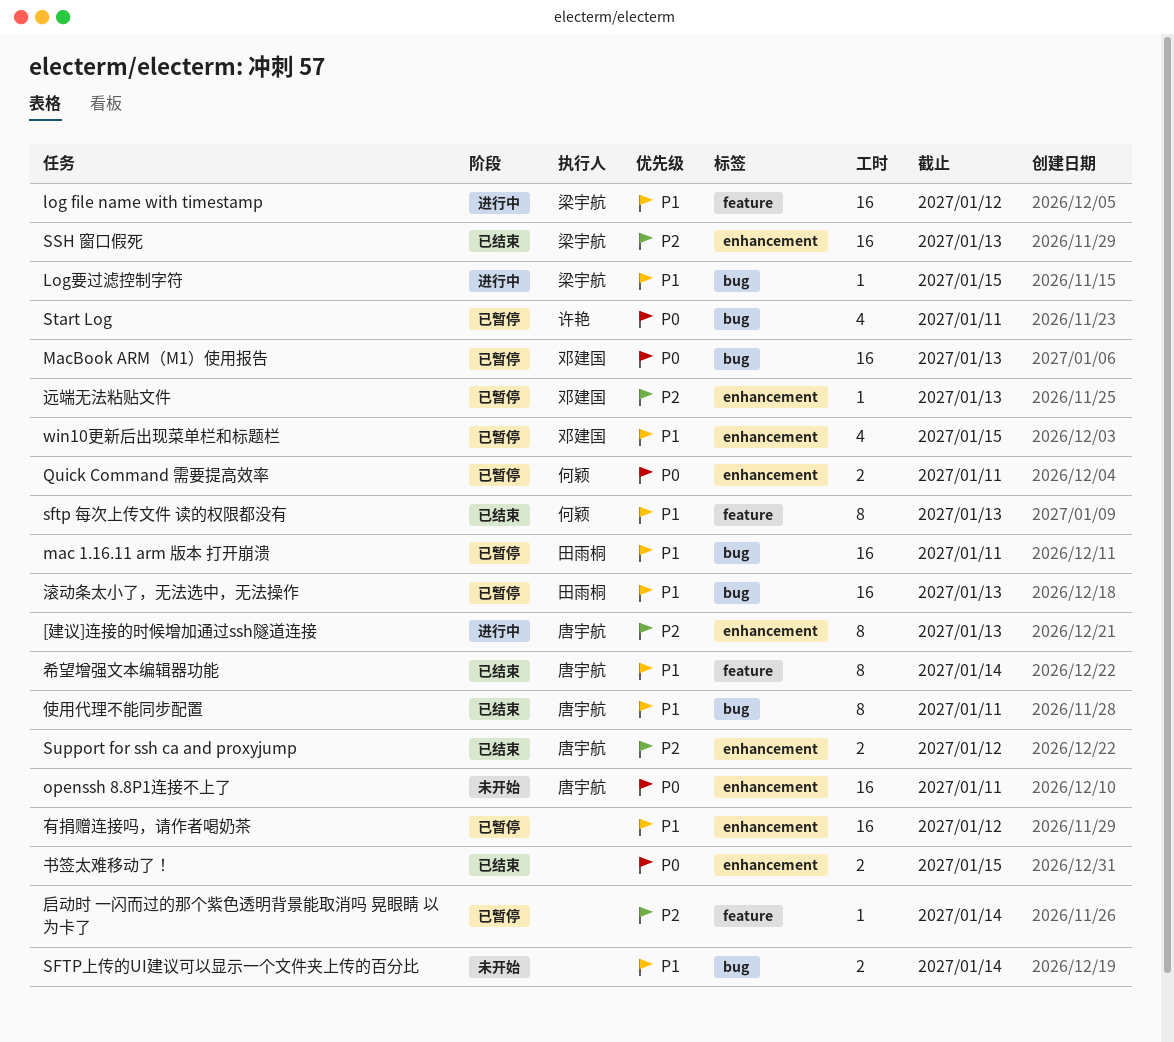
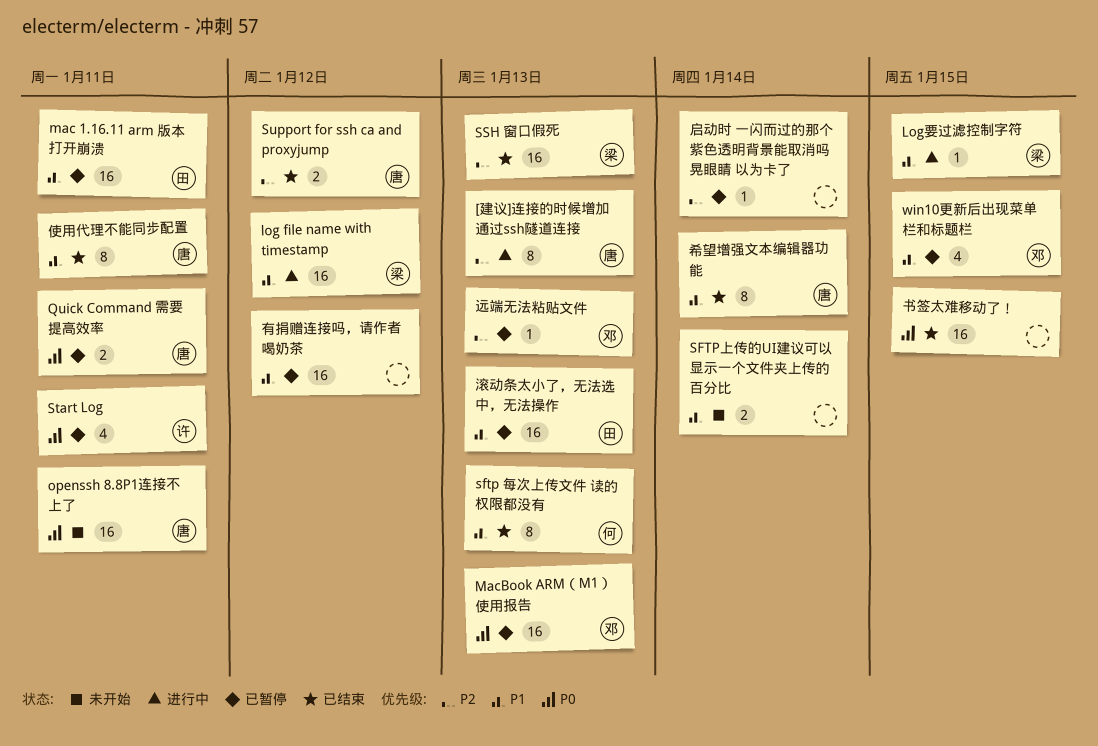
Quick Command 需要提高效率, owner: 何颖 -> 唐宇航
书签太难移动了！, estimate: 2 -> 16

